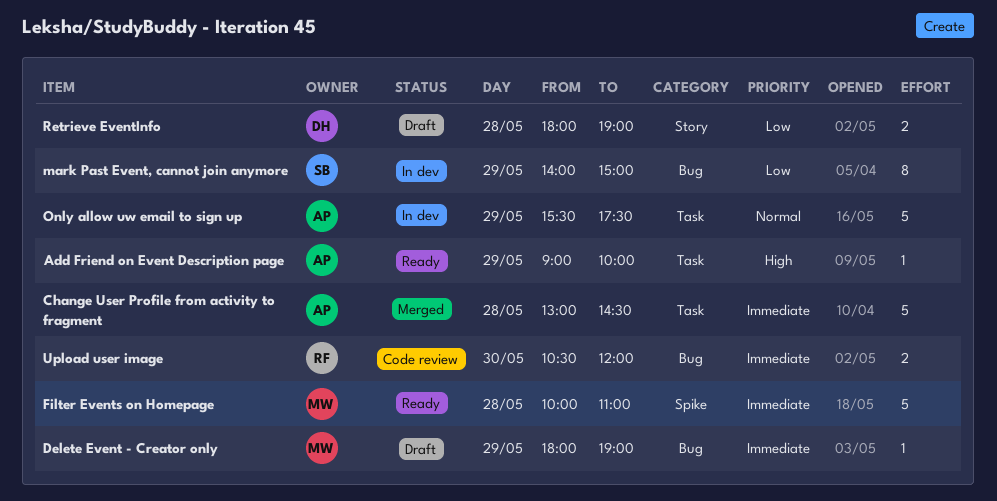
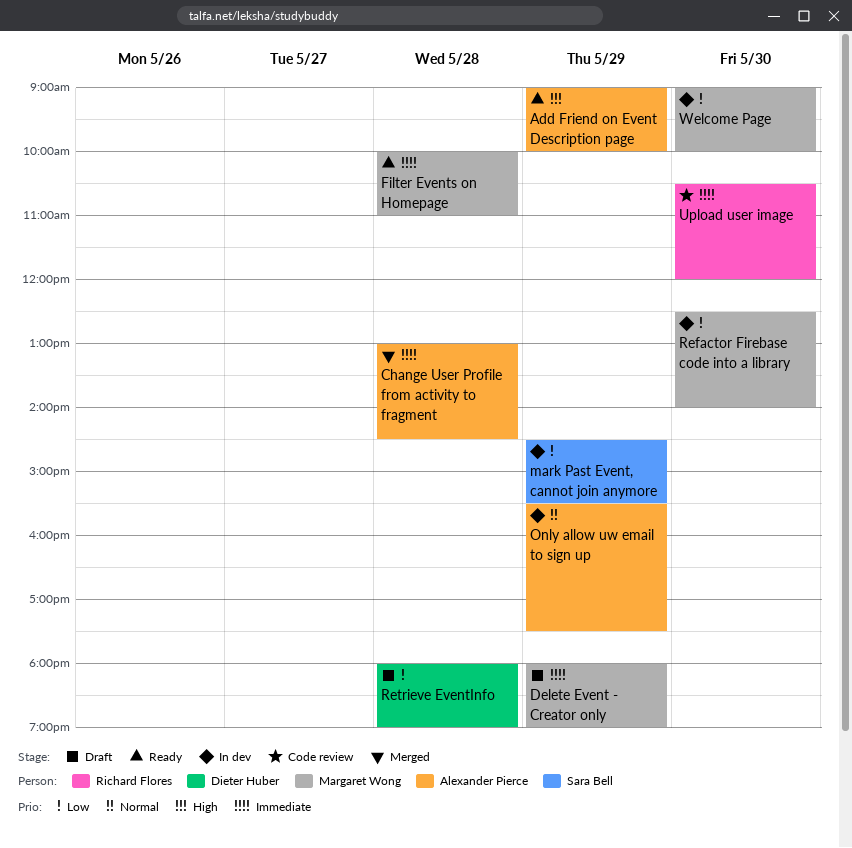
mark Past Event, cannot join anymore, begins: 14:00 -> 14:30
mark Past Event, cannot join anymore, ends: 15:00 -> 15:30
Refactor Firebase code into a library: none -> present
Welcome Page: none -> present

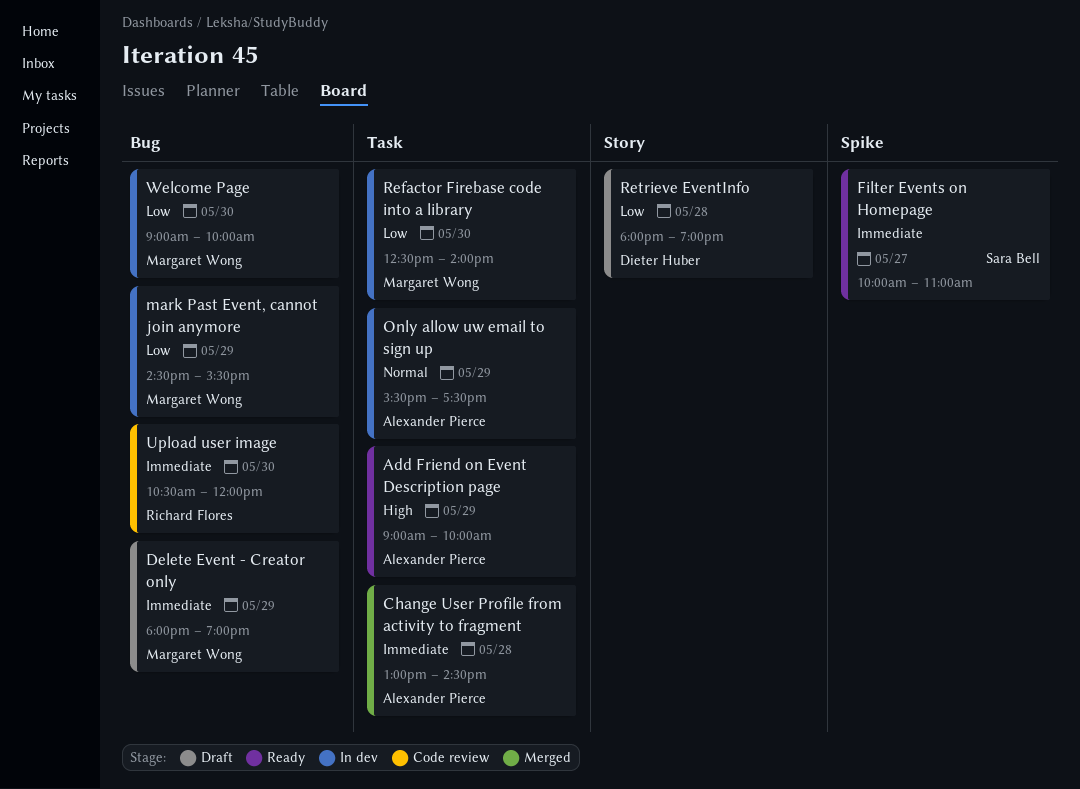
Filter Events on Homepage, owner: Margaret Wong -> Sara Bell
Filter Events on Homepage, day: May 28 -> May 27
mark Past Event, cannot join anymore, owner: Sara Bell -> Margaret Wong

